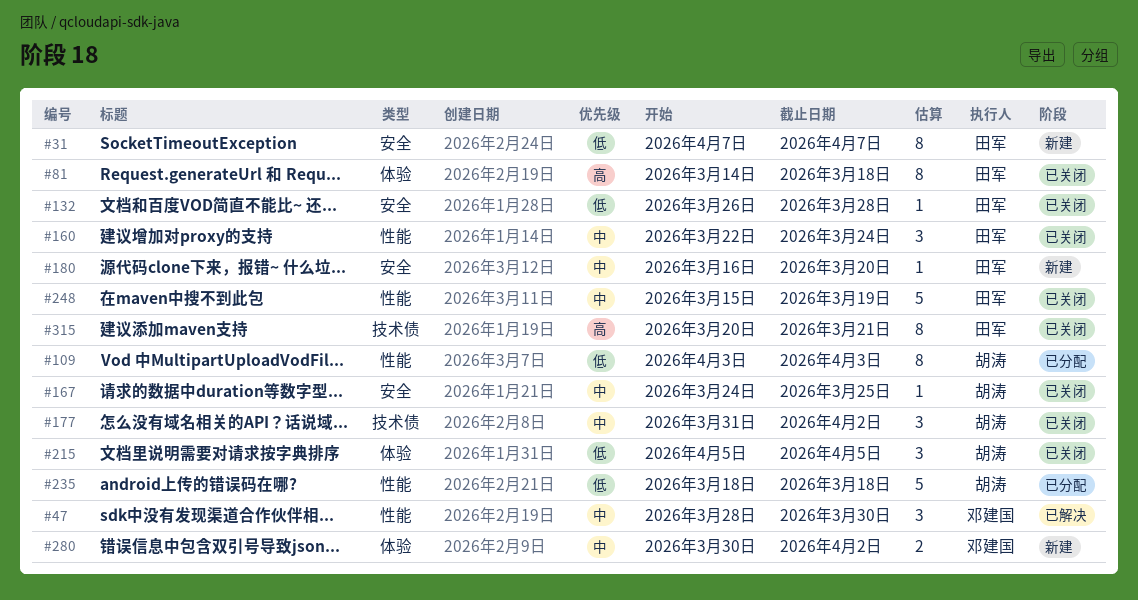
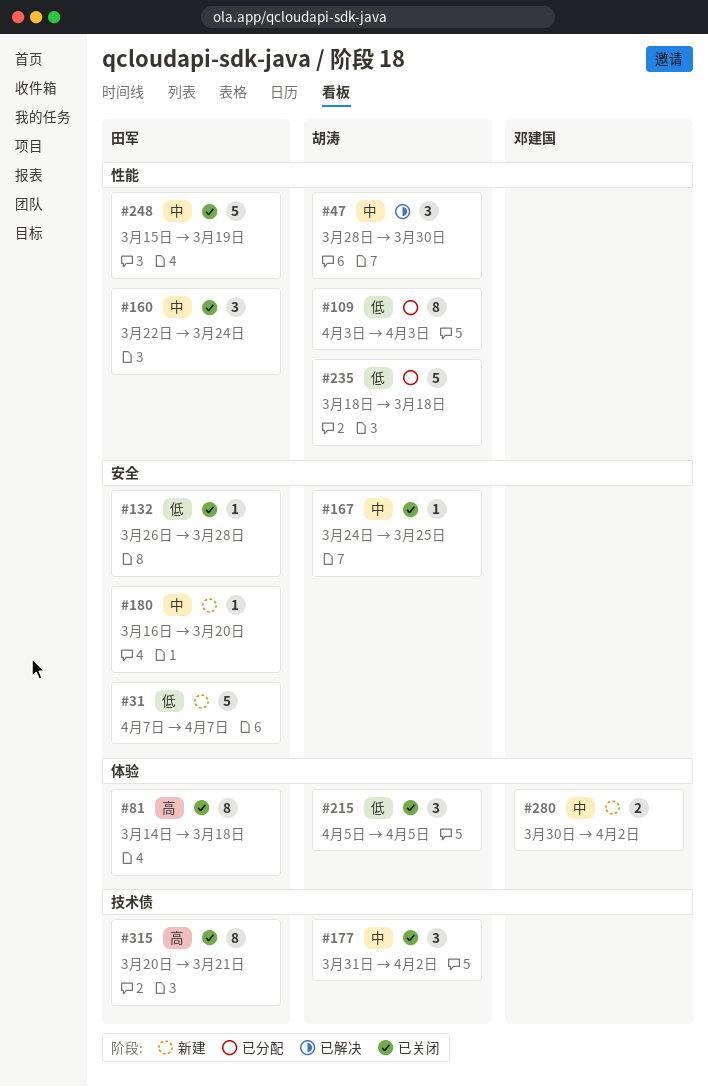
#31, estimate: 8 -> 5
#47, owner: 邓建国 -> 胡涛

